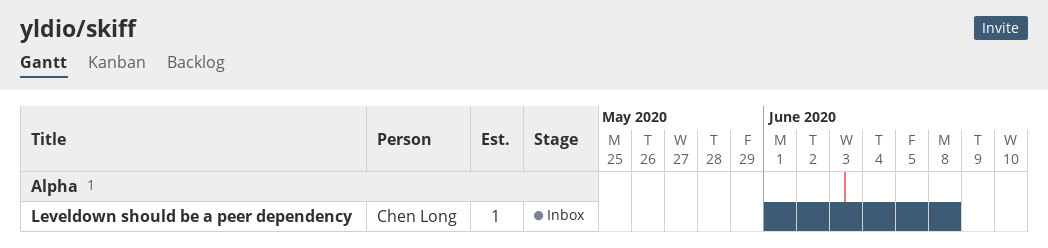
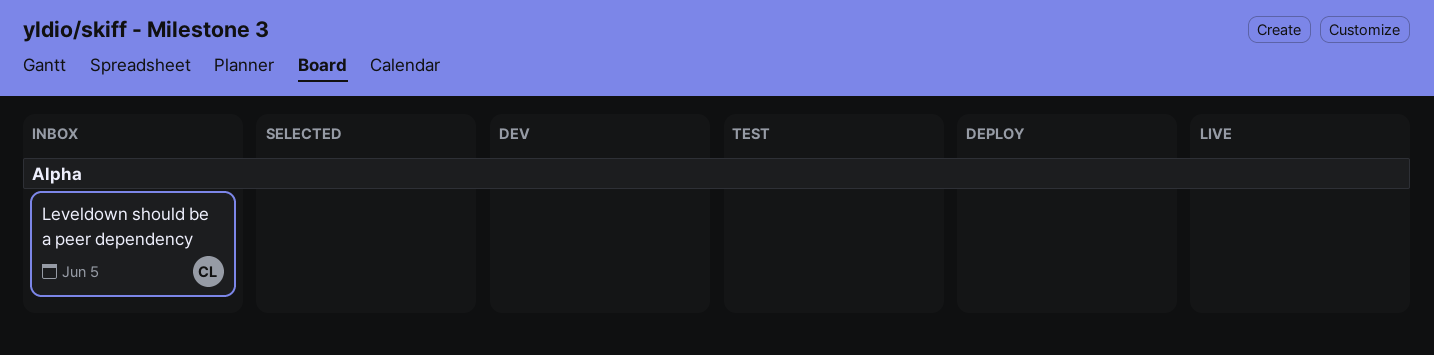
Leveldown should be a peer dependency, due: Jun 8 -> Jun 5

